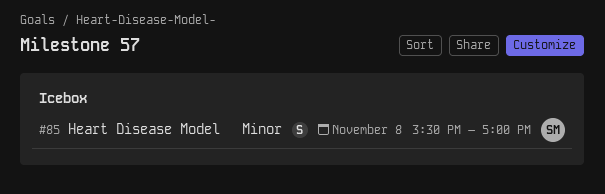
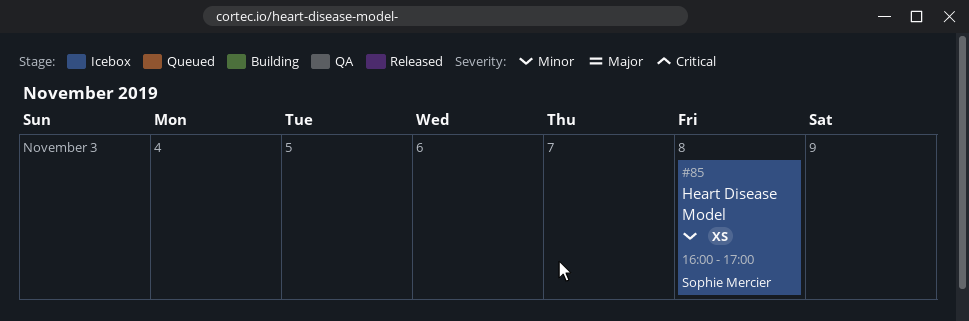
#85, estimate: S -> XS
#85, begins: 15:30 -> 16:00

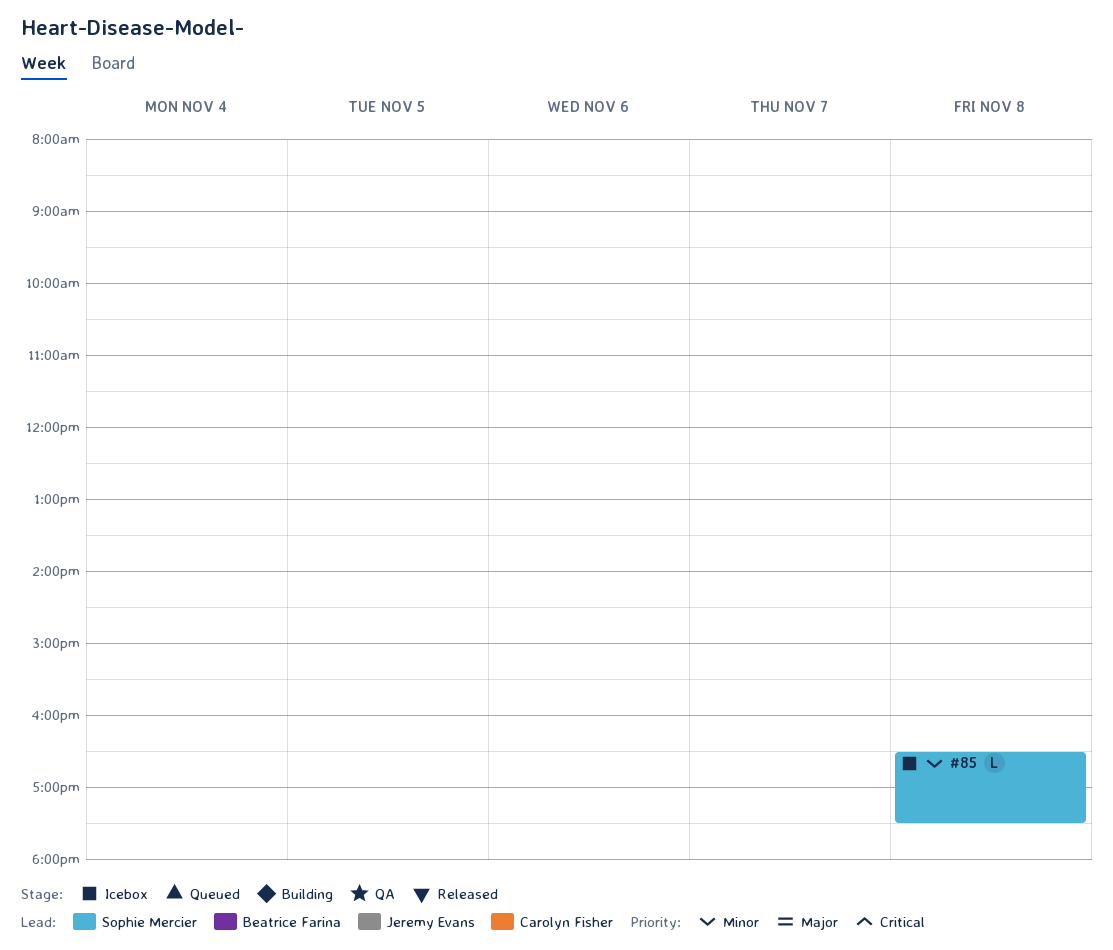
#85, estimate: XS -> L
#85, begins: 16:00 -> 16:30
#85, ends: 17:00 -> 17:30

